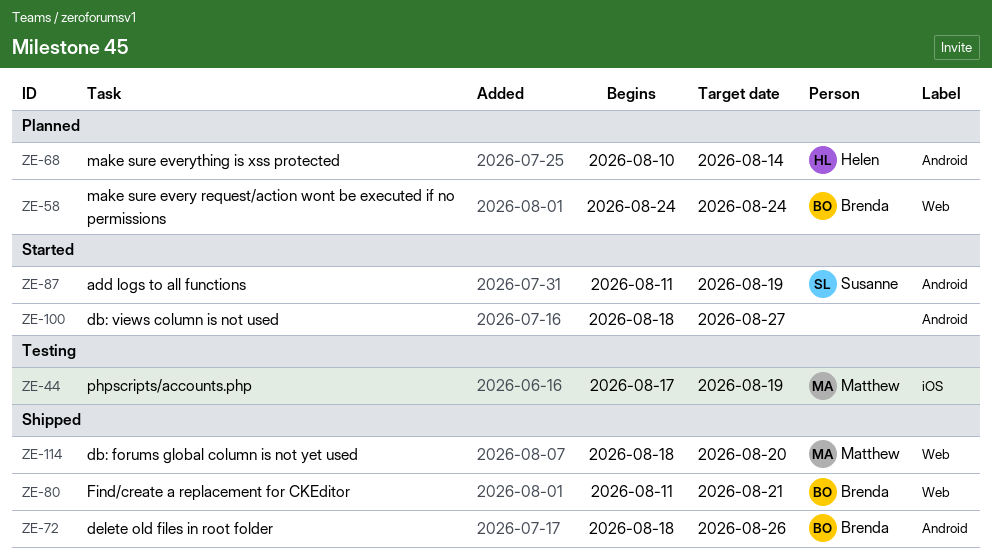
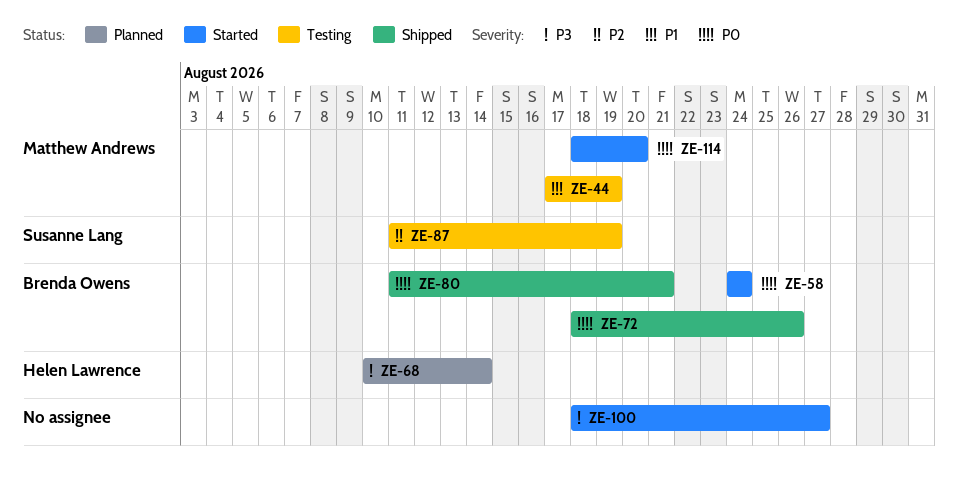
ZE-58, status: Planned -> Started
ZE-87, status: Started -> Testing
ZE-114, status: Shipped -> Started

